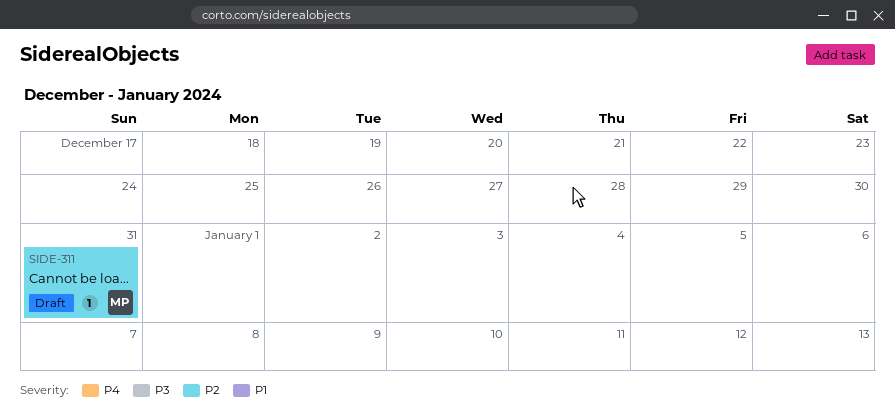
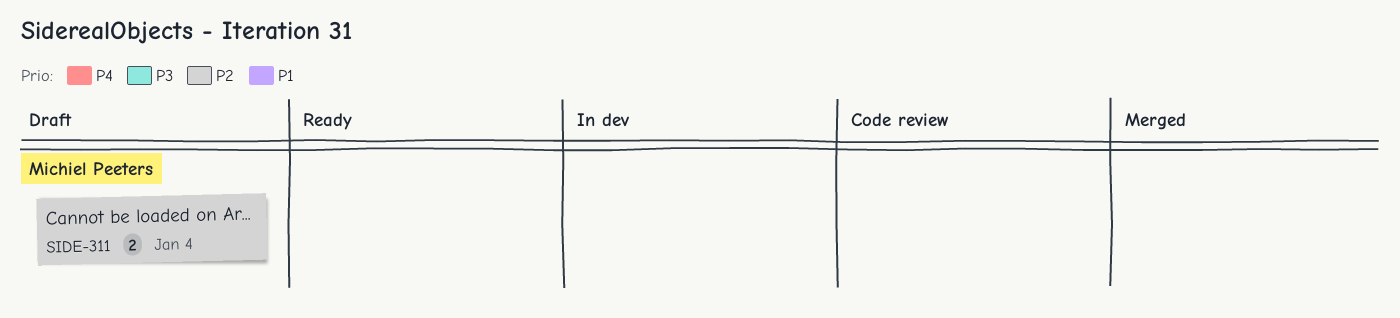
SIDE-311, estimate: 1 -> 2
SIDE-311, due: Dec 31 -> Jan 4

